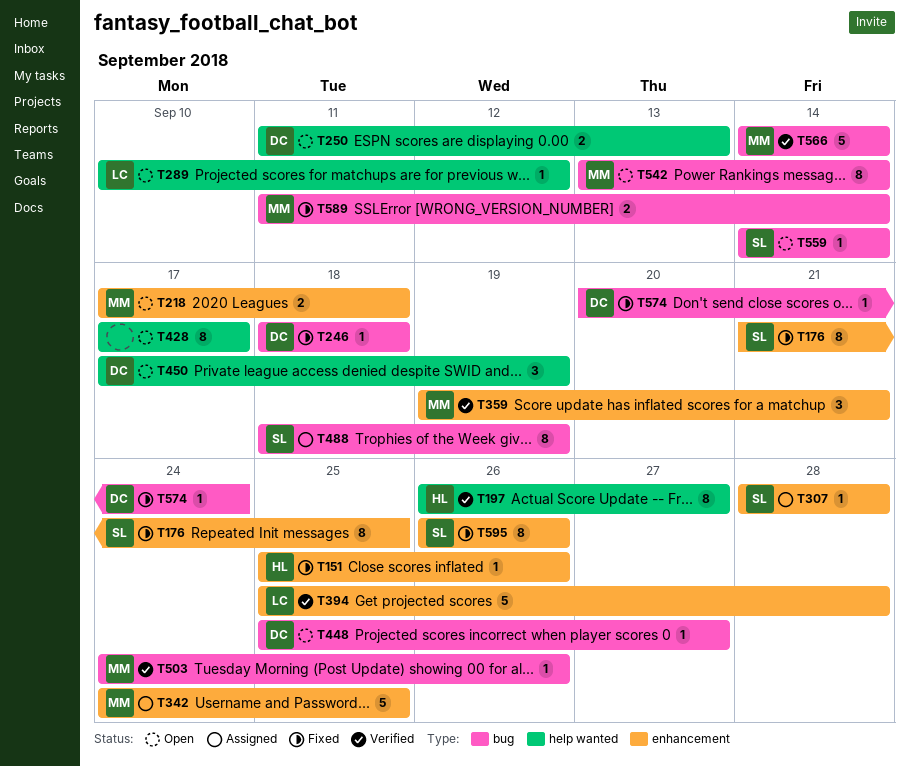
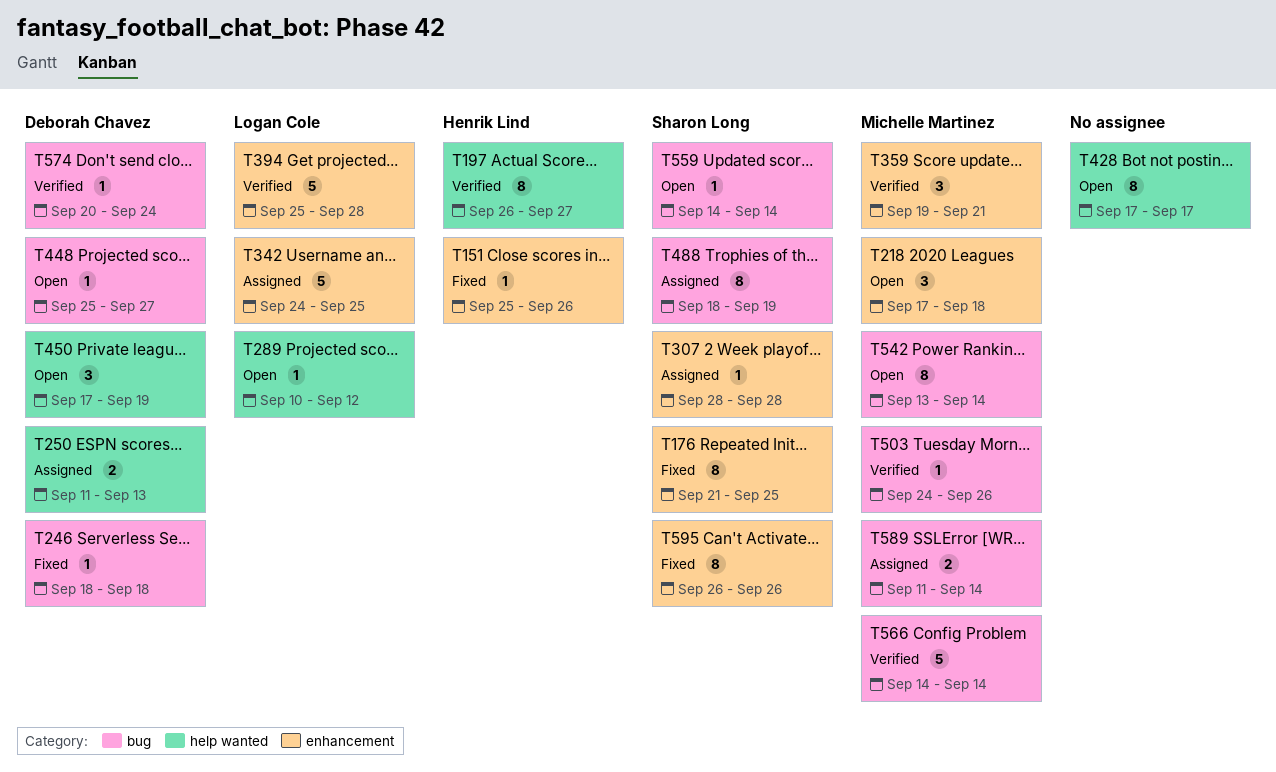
T218, estimate: 2 -> 3
T250, status: Open -> Assigned
T342, owner: Michelle Martinez -> Logan Cole
T574, status: Fixed -> Verified
T589, status: Fixed -> Assigned

